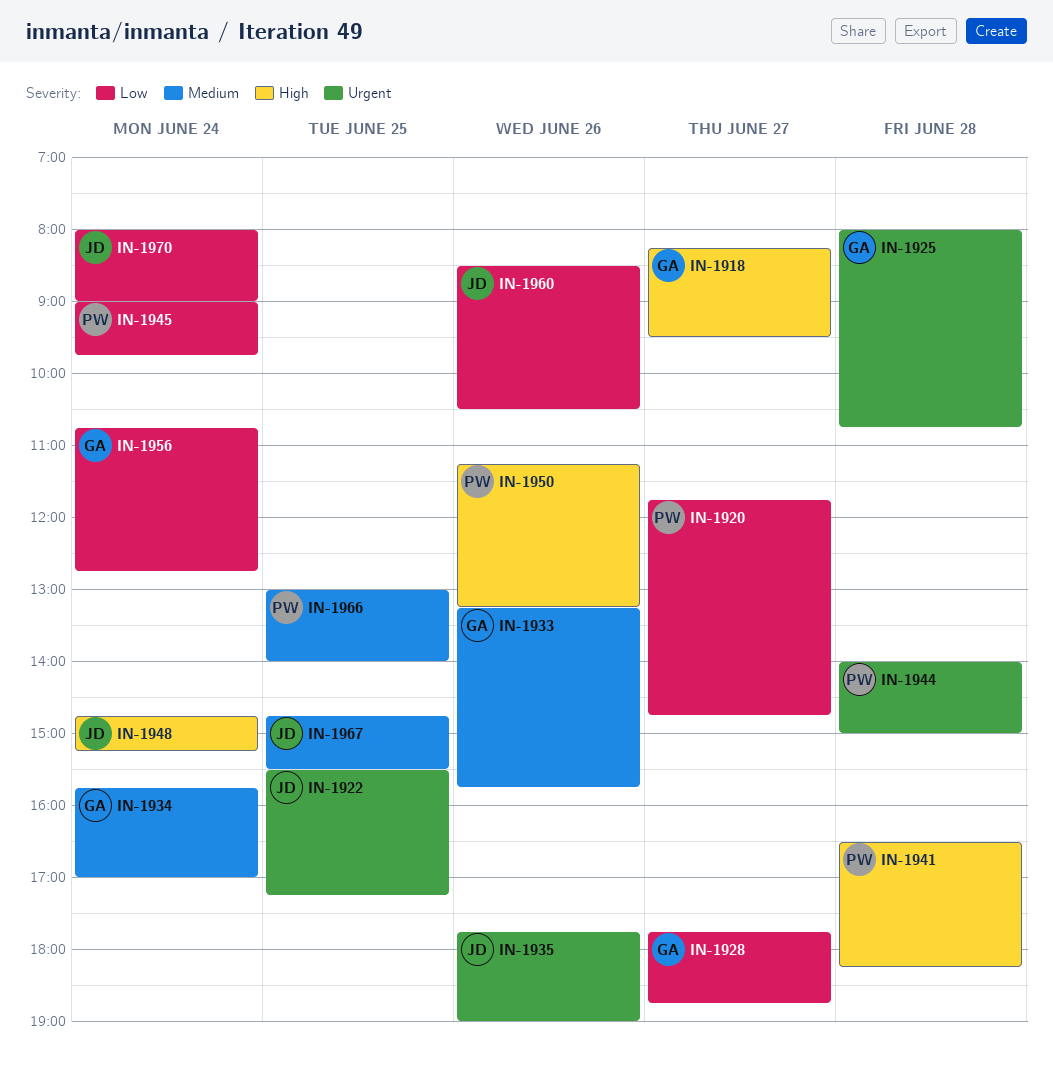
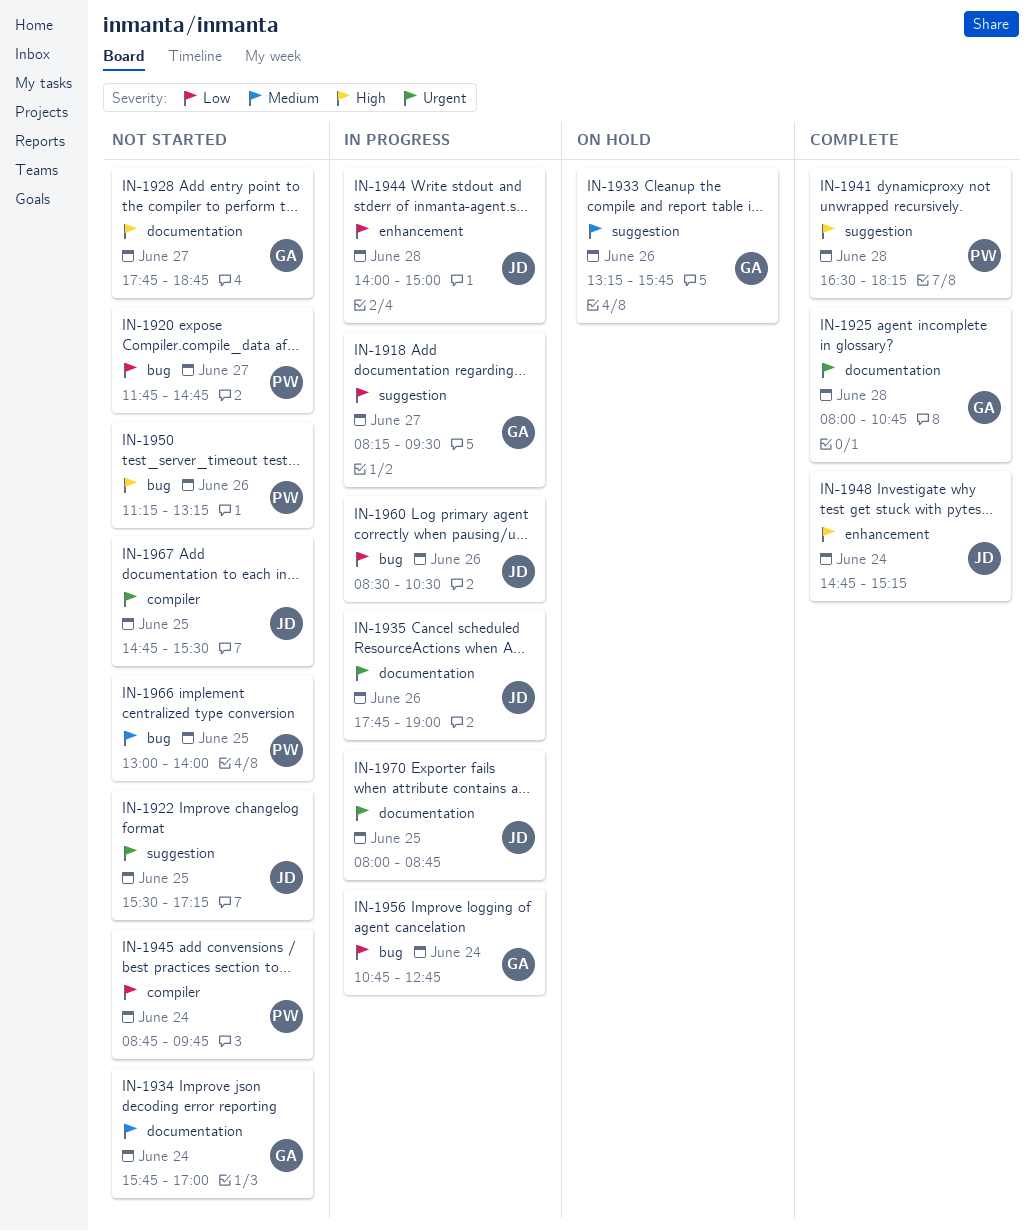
IN-1918, priority: High -> Low
IN-1928, priority: Low -> High
IN-1944, owner: PW -> JD
IN-1944, priority: Urgent -> Low
IN-1945, begins: 09:00 -> 08:45
IN-1967, priority: Medium -> Urgent
IN-1970, priority: Low -> Urgent
IN-1970, day: Jun 24 -> Jun 25
IN-1970, ends: 09:00 -> 08:45

